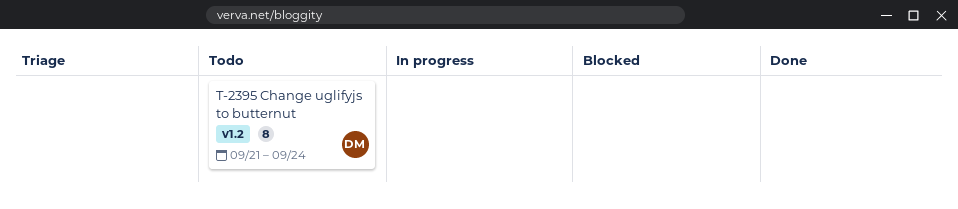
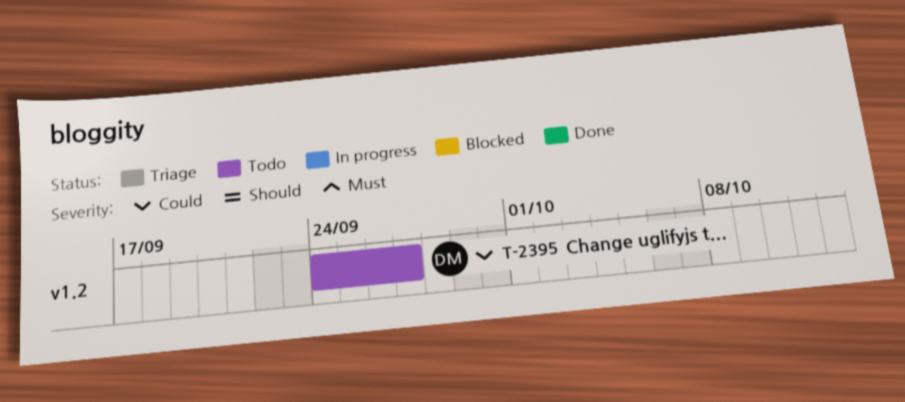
T-2395, start: Sep 21 -> Sep 24
T-2395, due: Sep 24 -> Sep 27

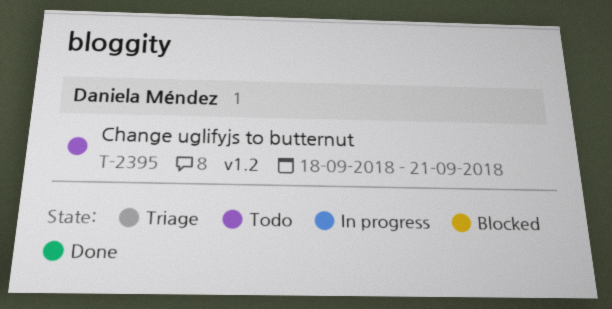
T-2395, start: Sep 24 -> Sep 18
T-2395, due: Sep 27 -> Sep 21

